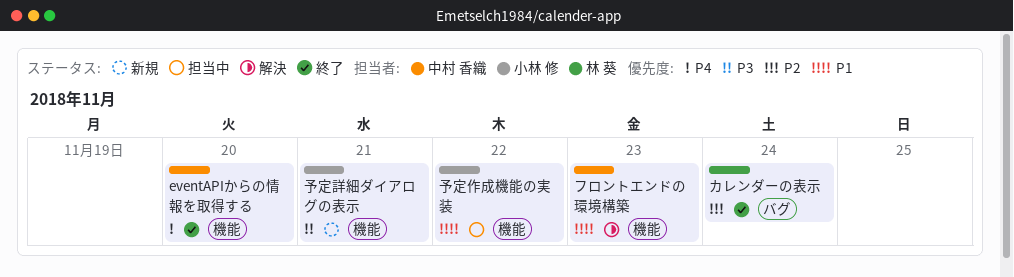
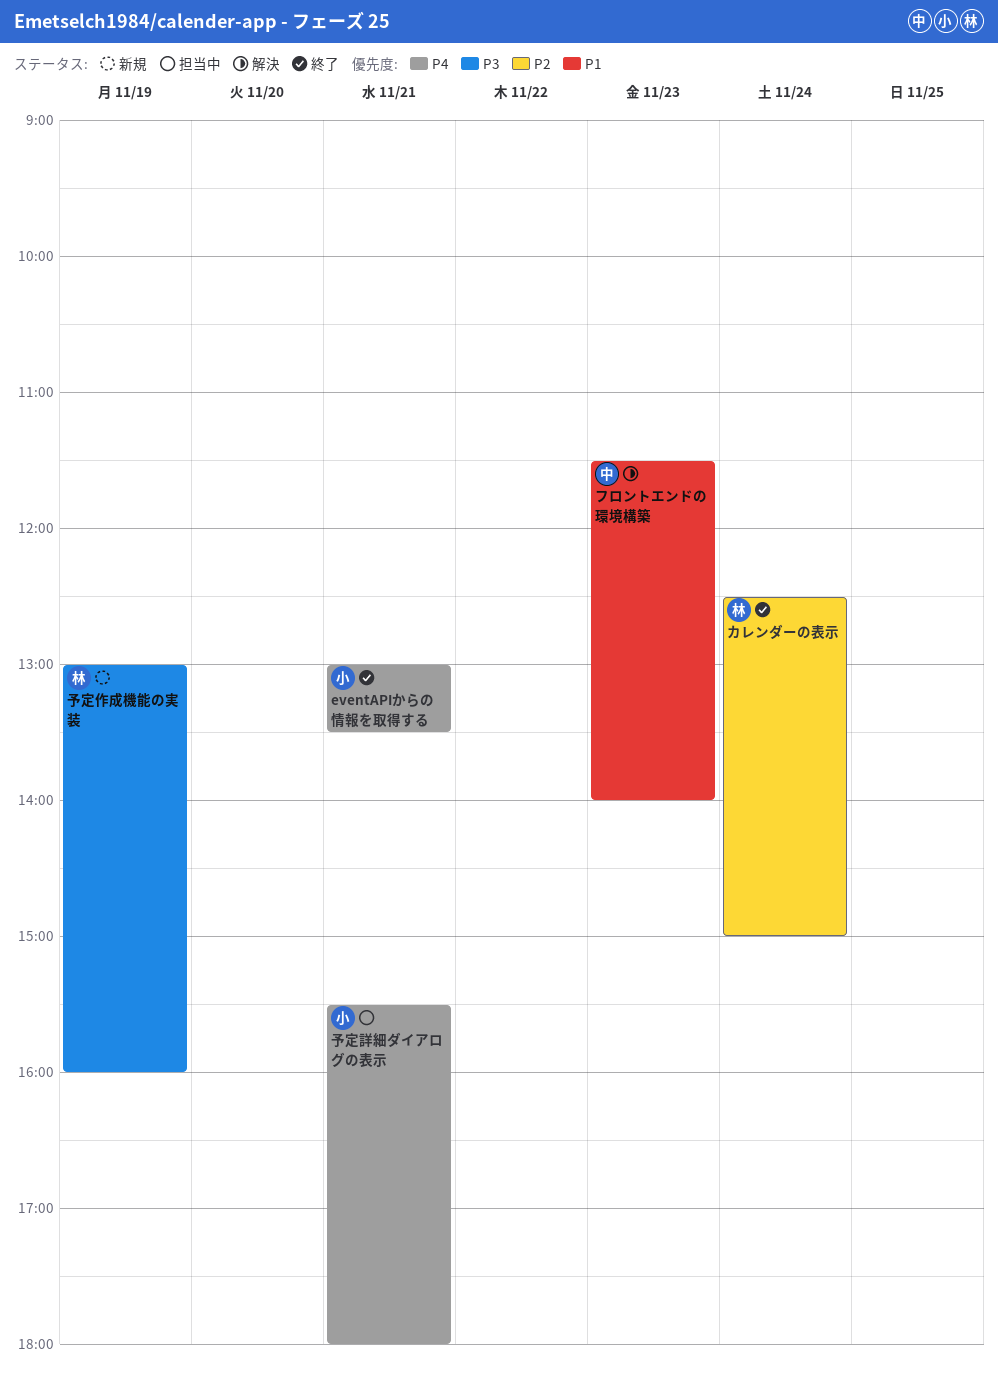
eventAPIからの情報を取得する, owner: 中村 香織 -> 小林 修
eventAPIからの情報を取得する, day: Nov 20 -> Nov 21
予定作成機能の実装, status: 担当中 -> 新規
予定作成機能の実装, owner: 小林 修 -> 林 葵
予定作成機能の実装, priority: P1 -> P3
予定作成機能の実装, day: Nov 22 -> Nov 19
予定詳細ダイアログの表示, status: 新規 -> 担当中
予定詳細ダイアログの表示, priority: P3 -> P4

